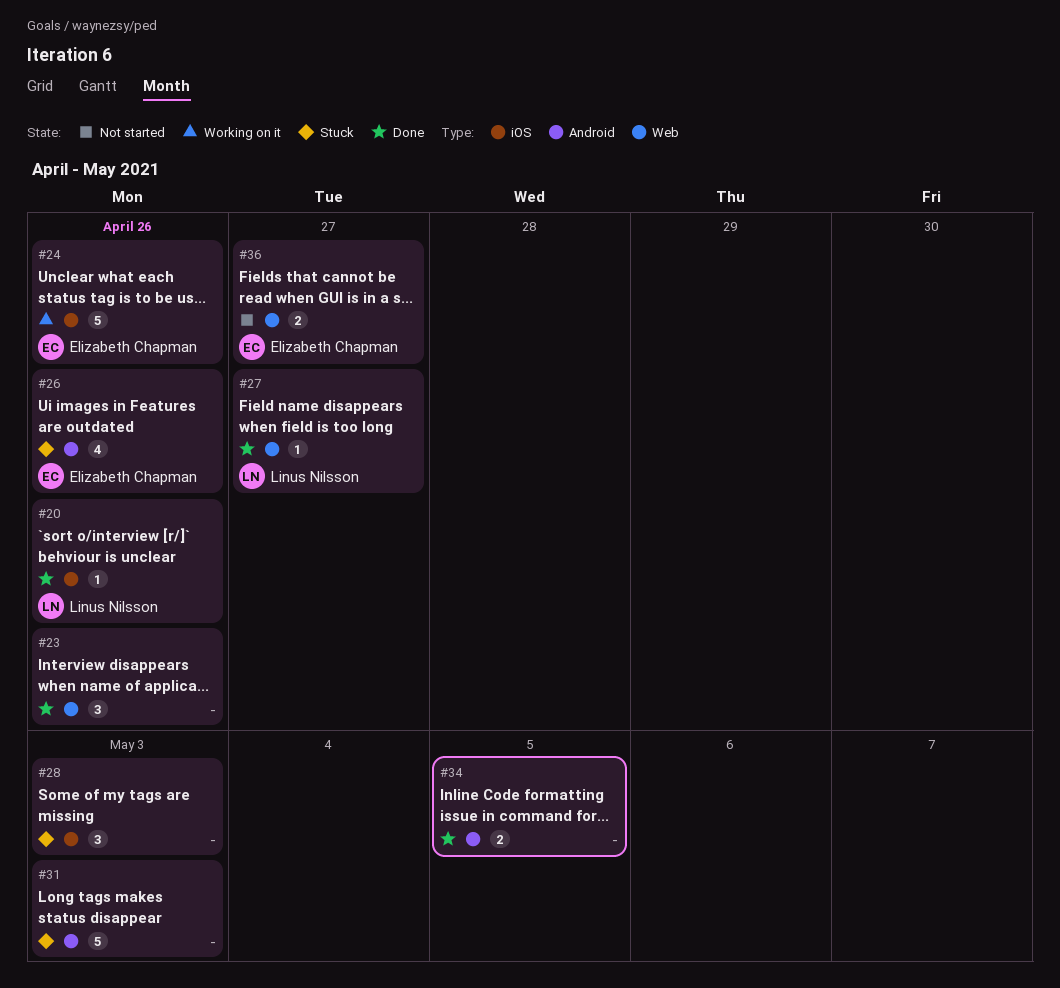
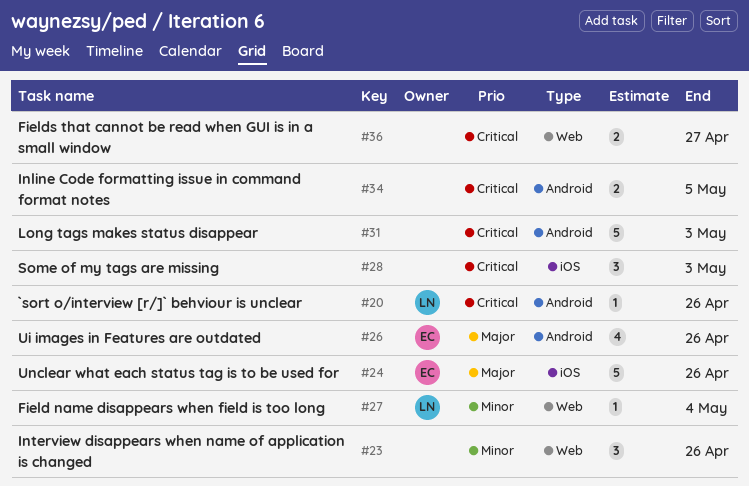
#20, label: iOS -> Android
#27, due: Apr 27 -> May 4
#36, owner: Elizabeth Chapman -> none

